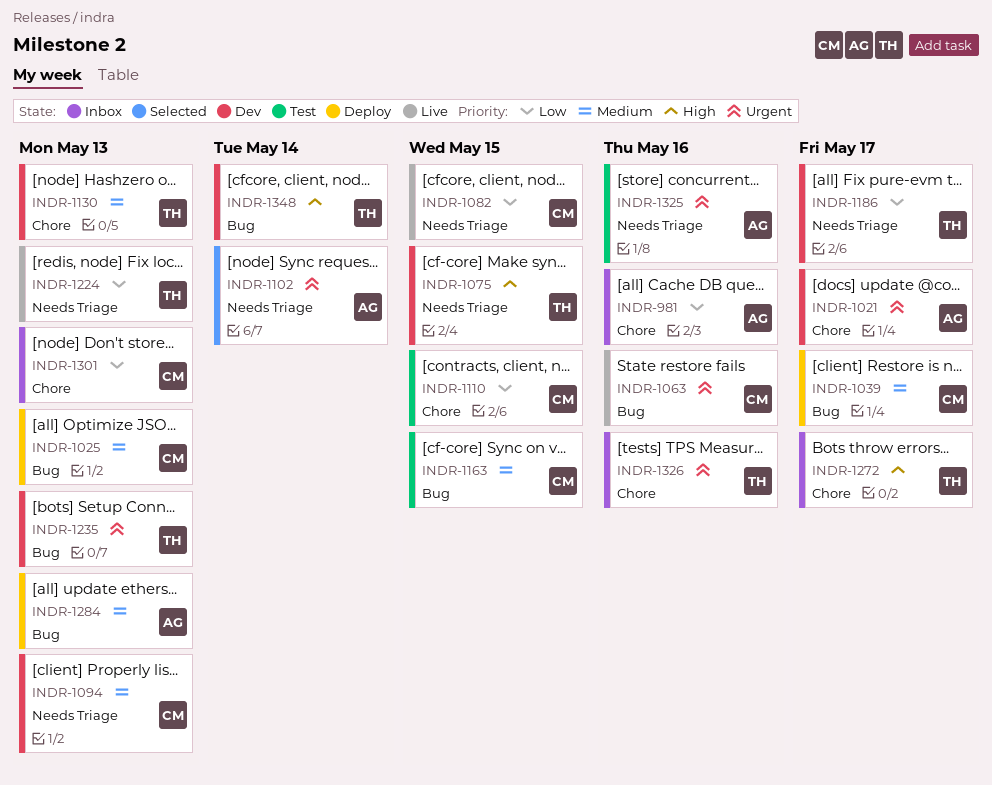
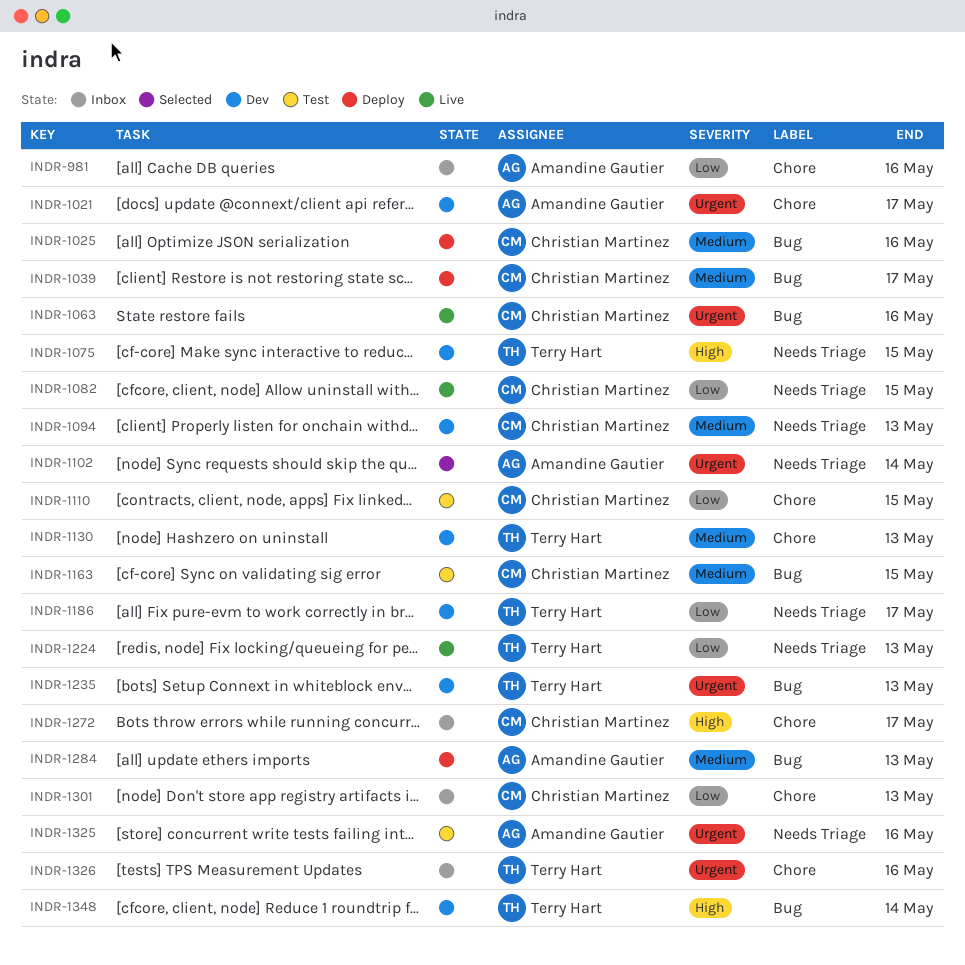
INDR-1025, due: May 13 -> May 16
INDR-1272, owner: Terry Hart -> Christian Martinez

